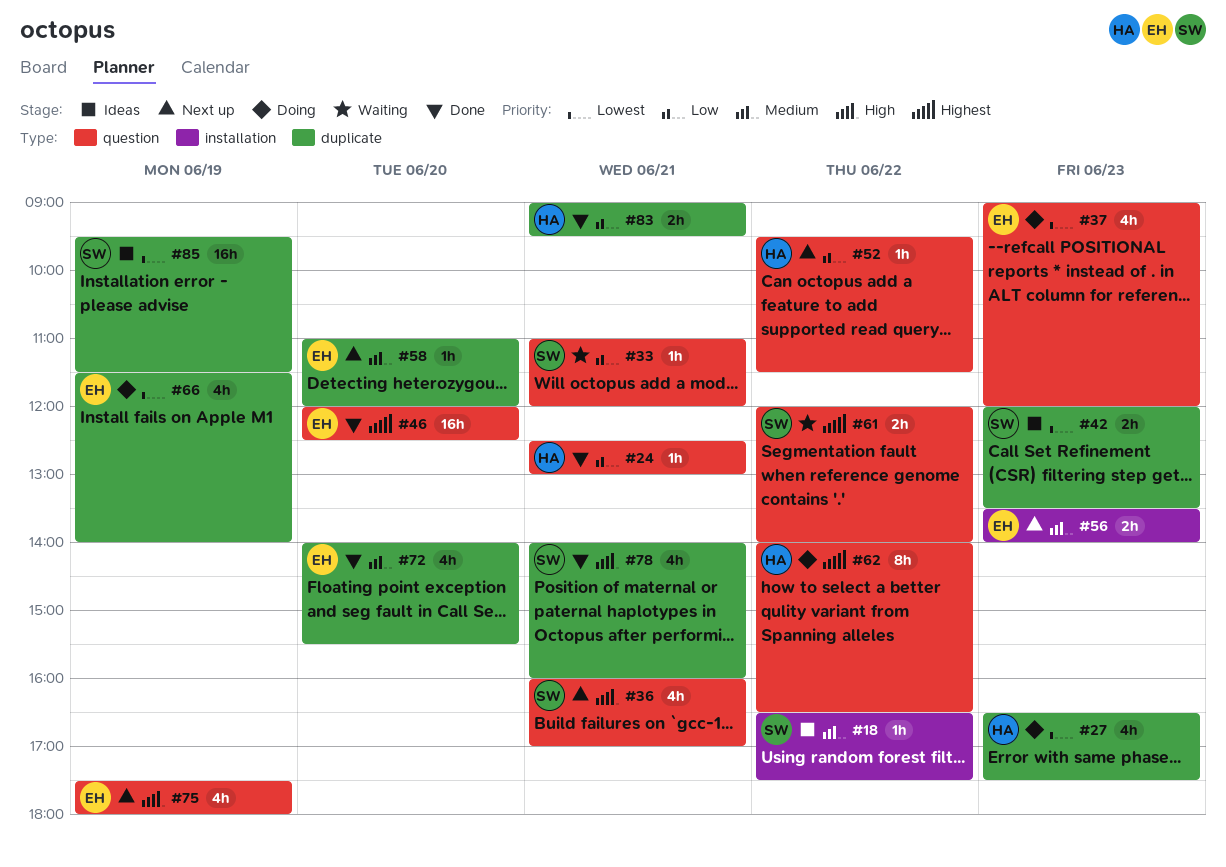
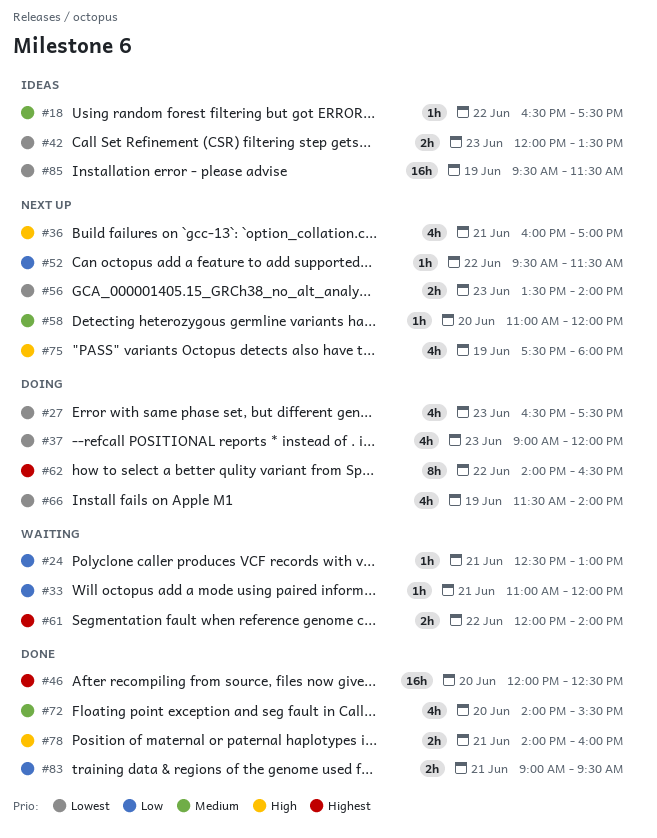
#24, status: Done -> Waiting
#56, priority: Medium -> Lowest
#78, estimate: 4h -> 2h

